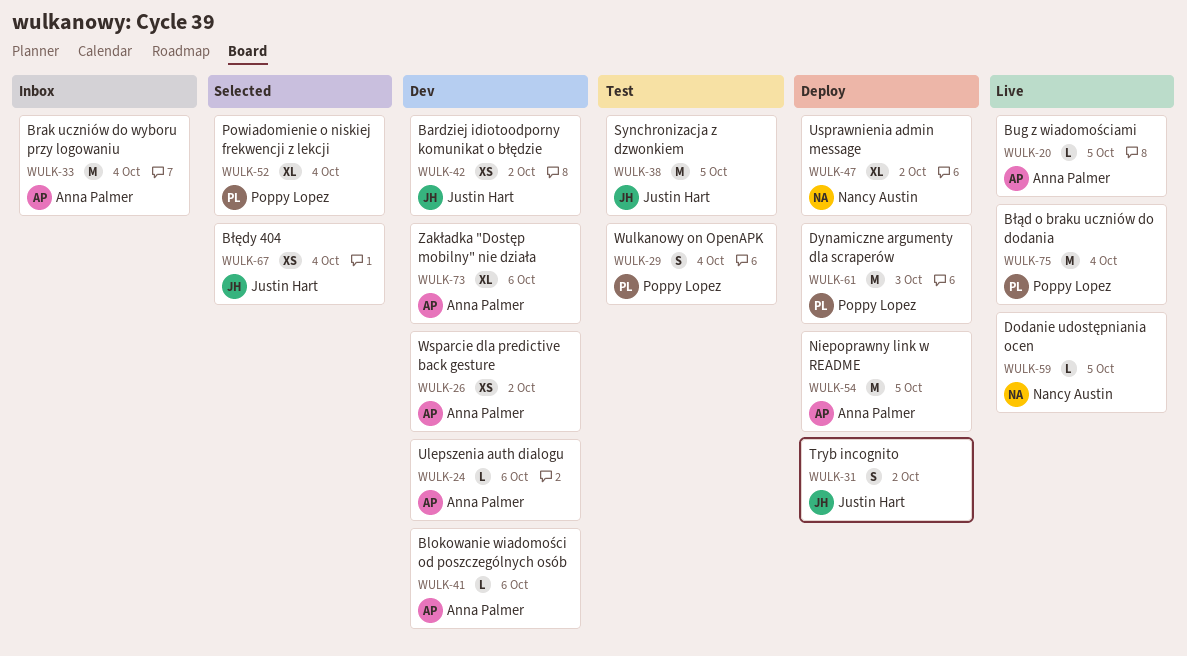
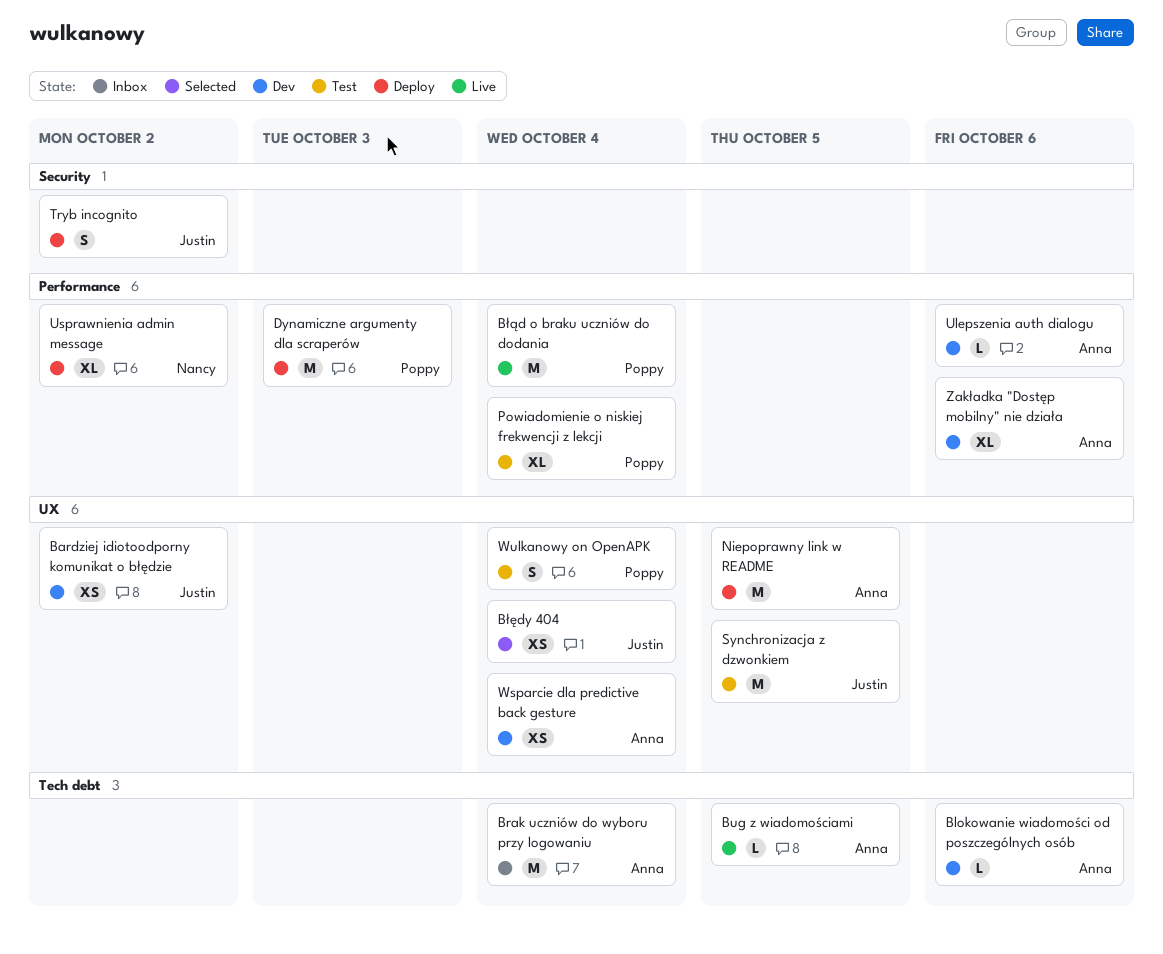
Dodanie udostępniania ocen: present -> none
Powiadomienie o niskiej frekwencji z lekcji, status: Selected -> Test
Wsparcie dla predictive back gesture, due: Oct 2 -> Oct 4

